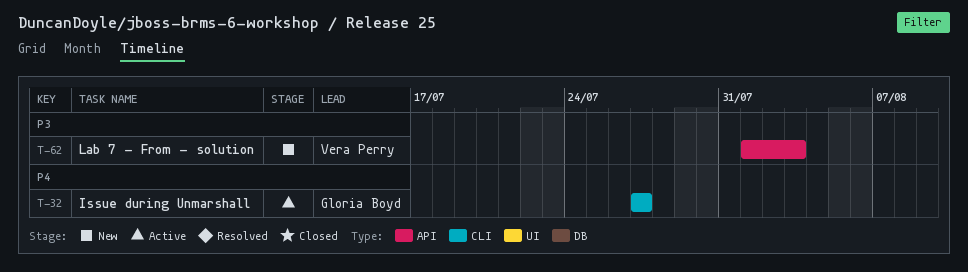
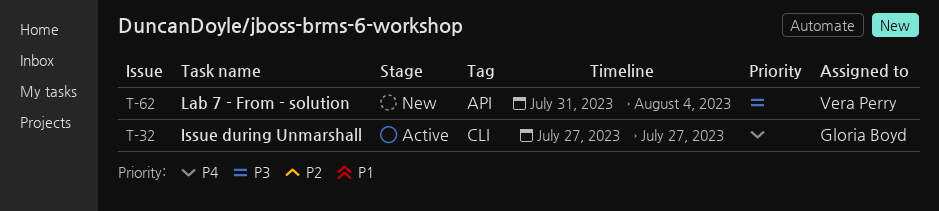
T-62, start: Aug 1 -> Jul 31
T-62, due: Aug 3 -> Aug 4

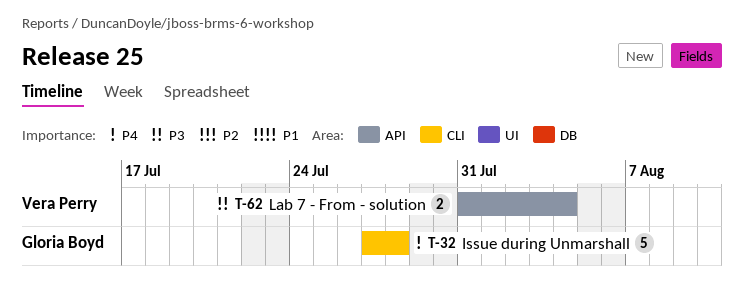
T-32, due: Jul 27 -> Jul 28

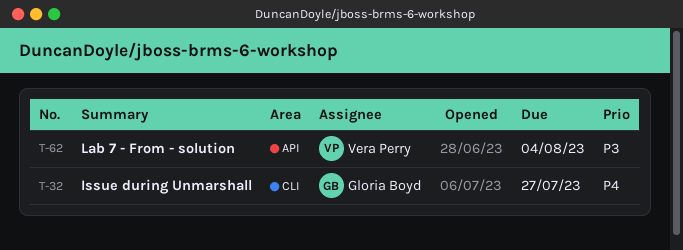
T-32, due: Jul 28 -> Jul 27

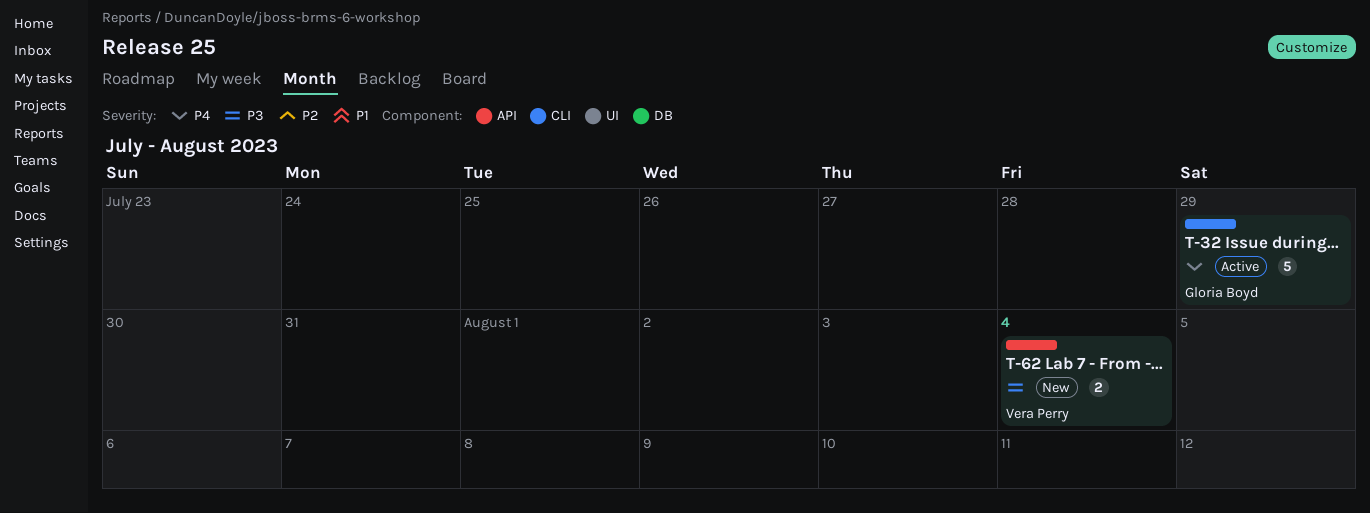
T-32, due: Jul 27 -> Jul 29

